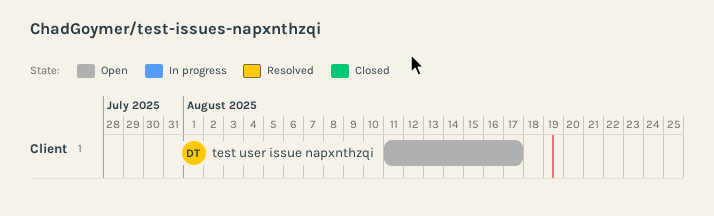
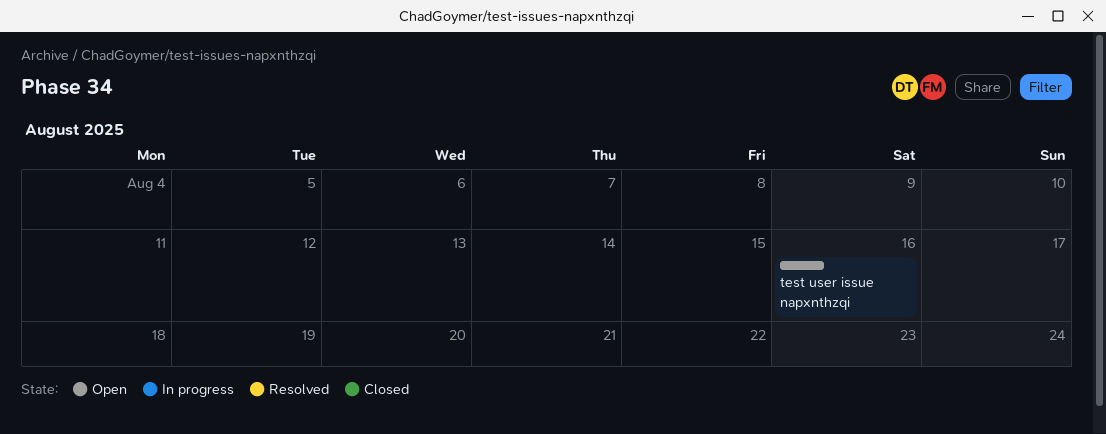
test user issue napxnthzqi, due: Aug 17 -> Aug 16

